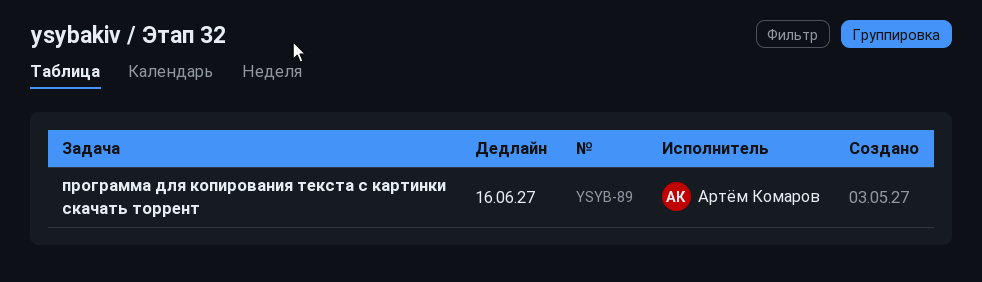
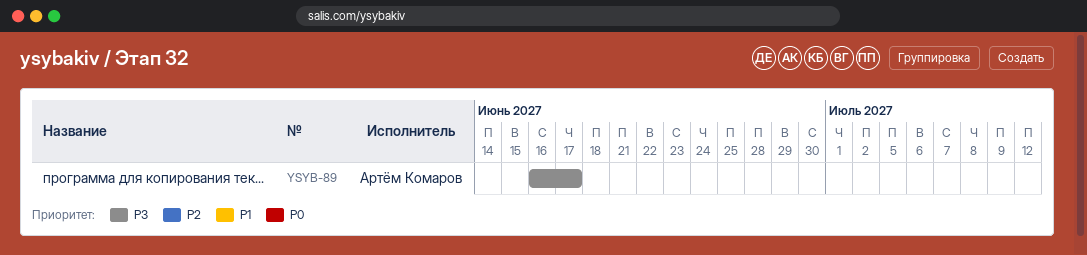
YSYB-89, due: Jun 16 -> Jun 17

